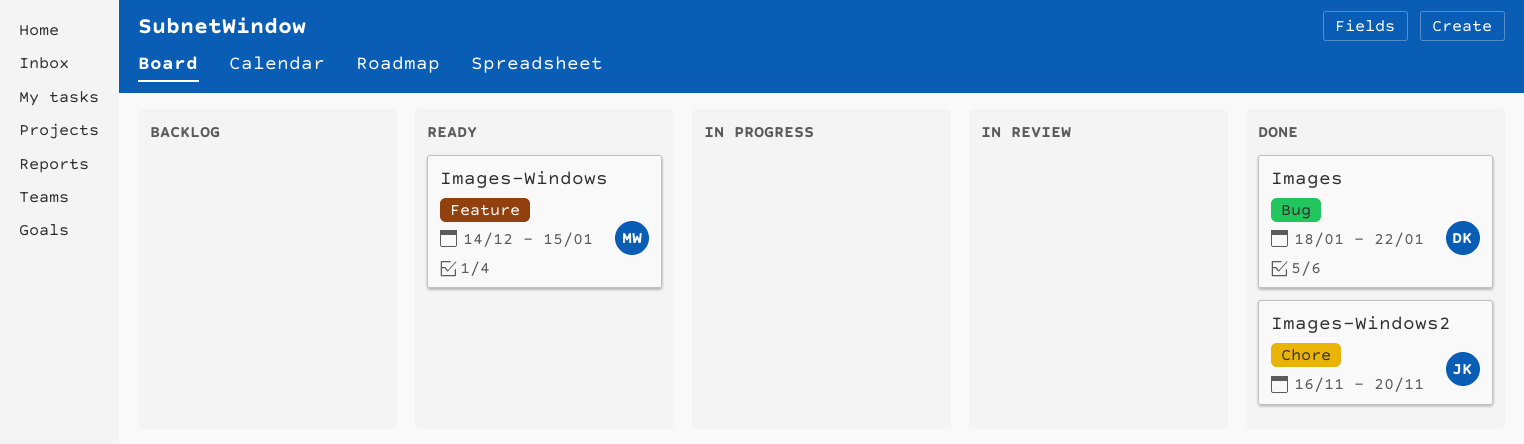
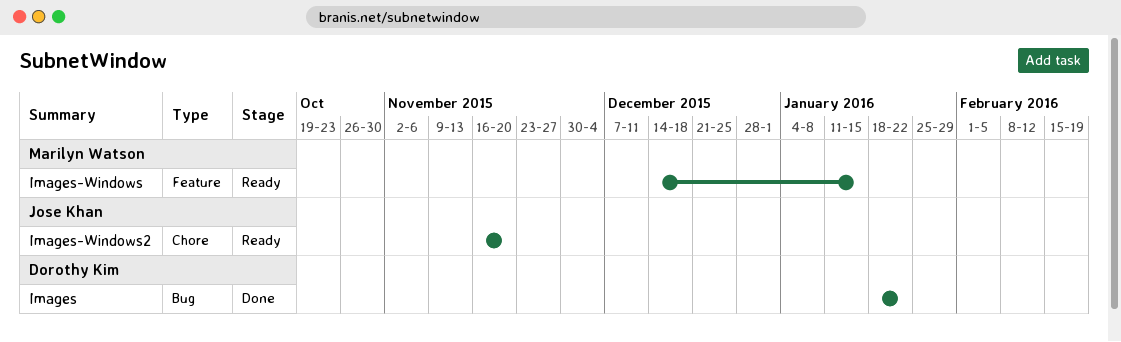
Images-Windows2, status: Done -> Ready

